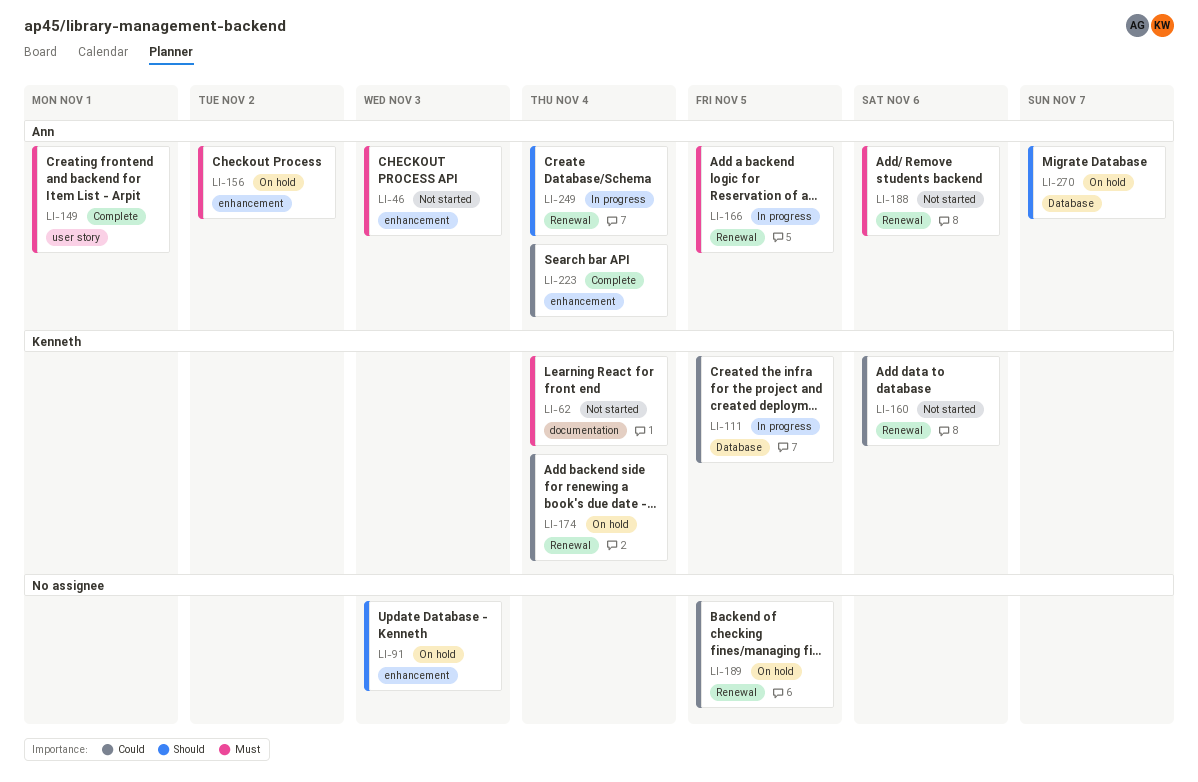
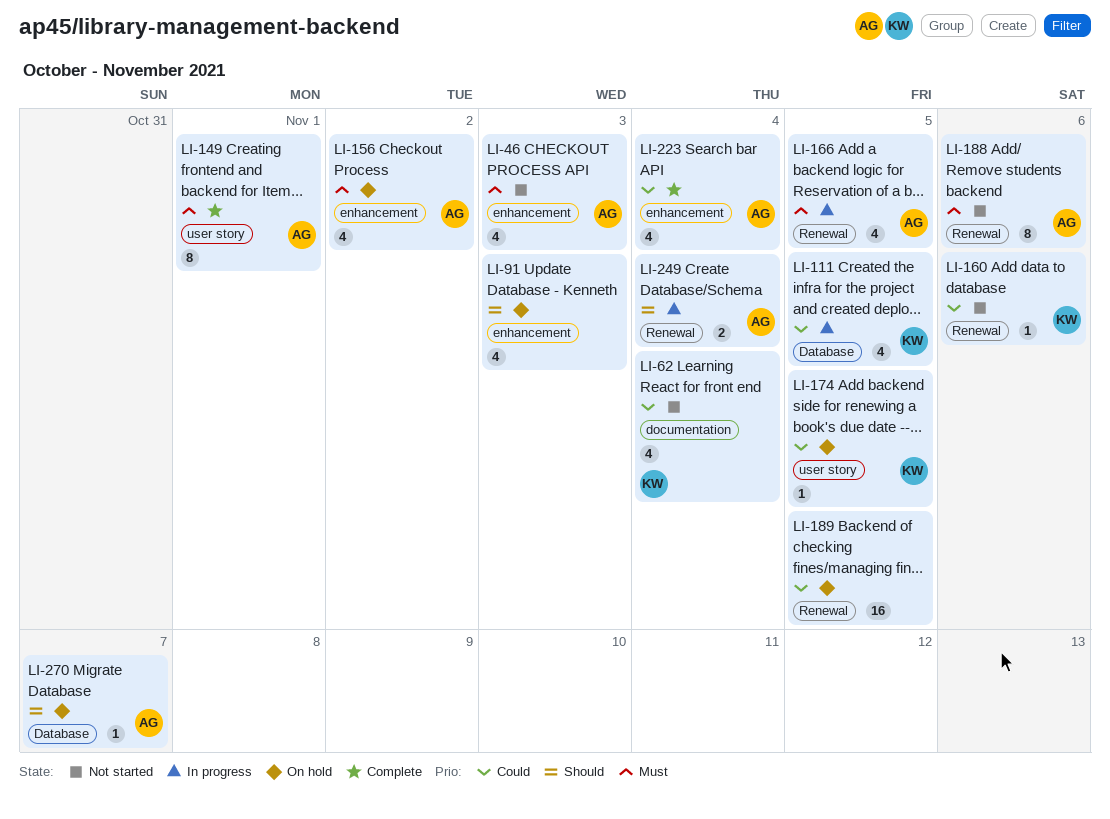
LI-62, priority: Must -> Could
LI-174, label: Renewal -> user story
LI-174, due: Nov 4 -> Nov 5

